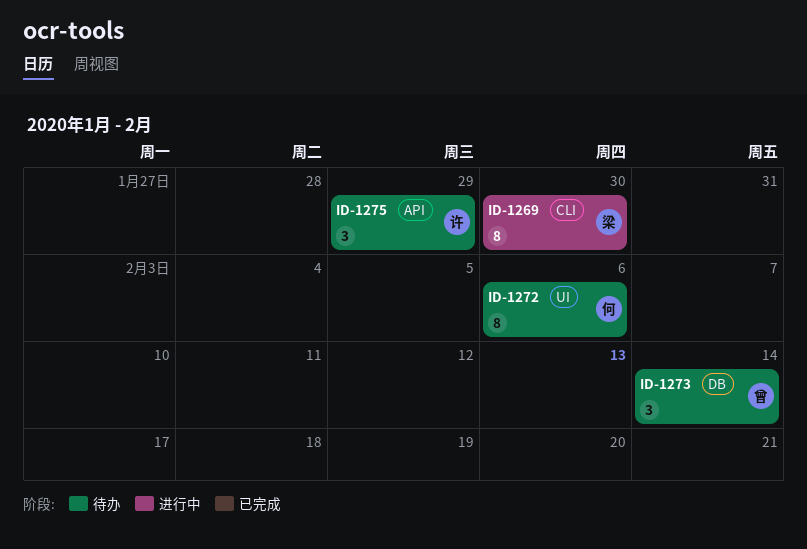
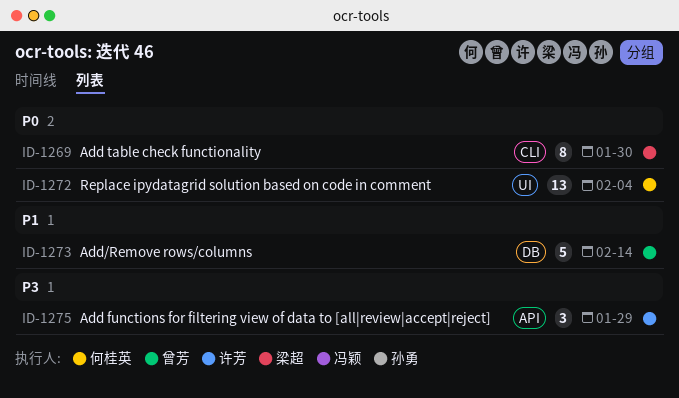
ID-1272, estimate: 8 -> 13
ID-1272, due: Feb 6 -> Feb 4
ID-1273, estimate: 3 -> 5

